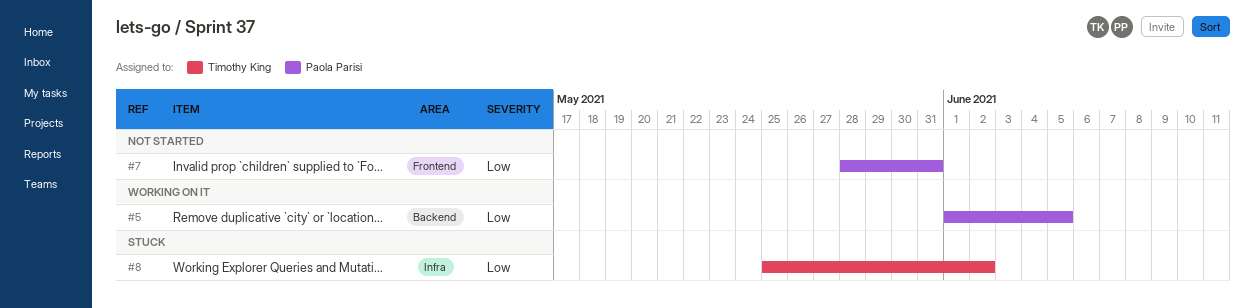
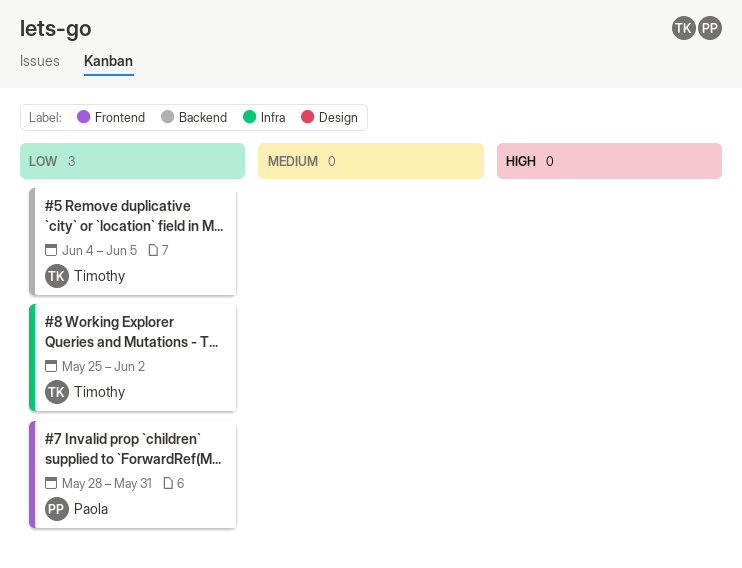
#5, owner: Paola Parisi -> Timothy King
#5, start: Jun 1 -> Jun 4

